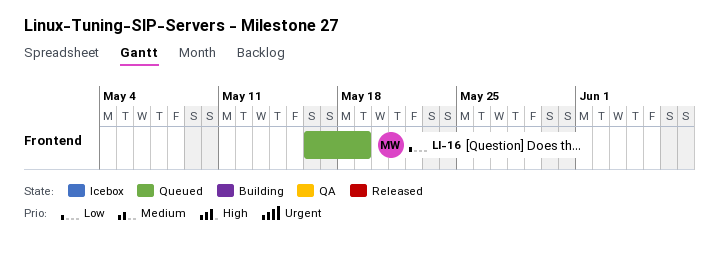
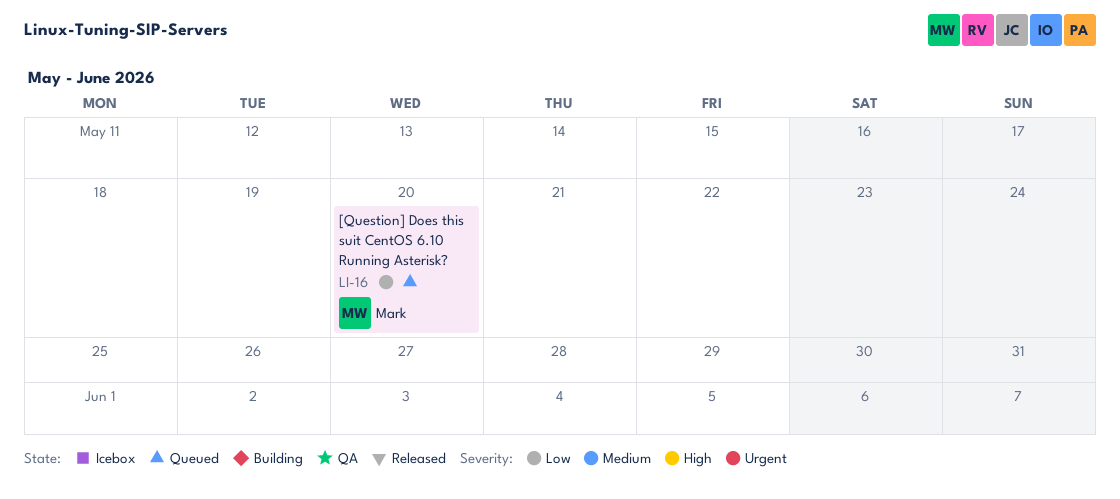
LI-16, due: May 19 -> May 20

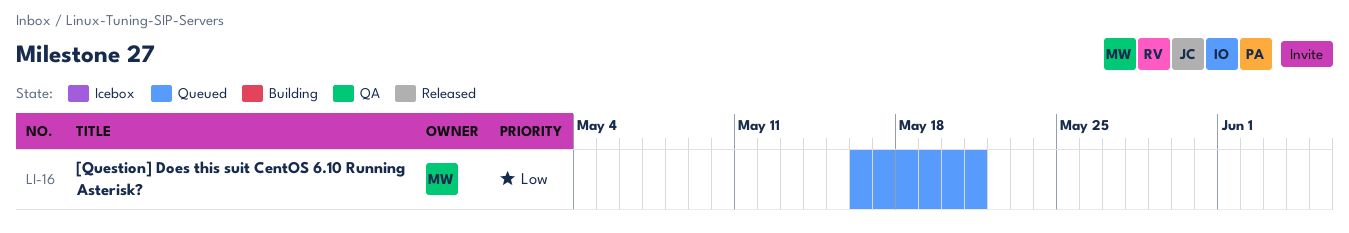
LI-16, due: May 20 -> May 21

